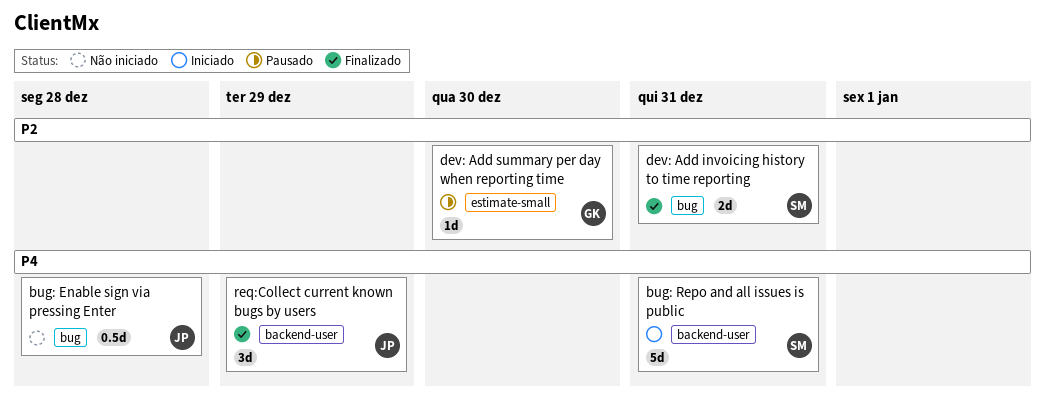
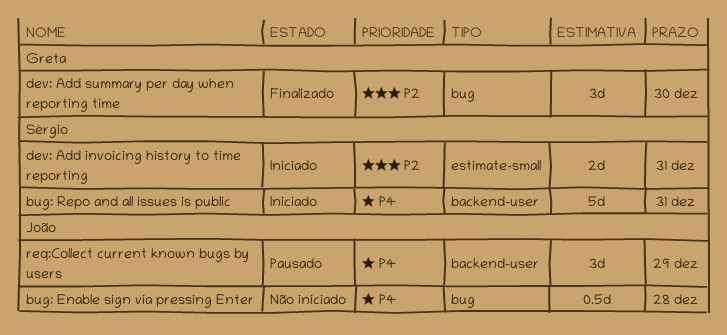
dev: Add invoicing history to time reporting, status: Finalizado -> Iniciado
dev: Add invoicing history to time reporting, label: bug -> estimate-small
dev: Add summary per day when reporting time, status: Pausado -> Finalizado
dev: Add summary per day when reporting time, label: estimate-small -> bug
dev: Add summary per day when reporting time, estimate: 1d -> 3d
req:Collect current known bugs by users, status: Finalizado -> Pausado

